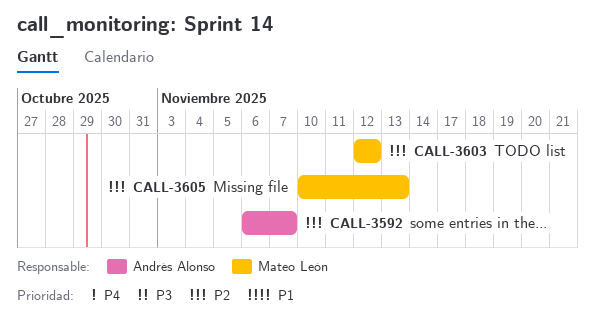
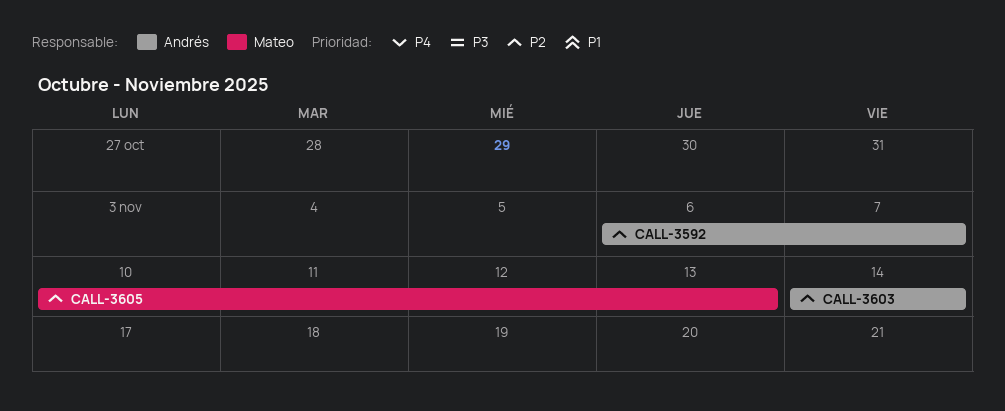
CALL-3603, owner: Mateo León -> Andrés Alonso
CALL-3603, start: Nov 12 -> Nov 14
CALL-3603, due: Nov 12 -> Nov 14

